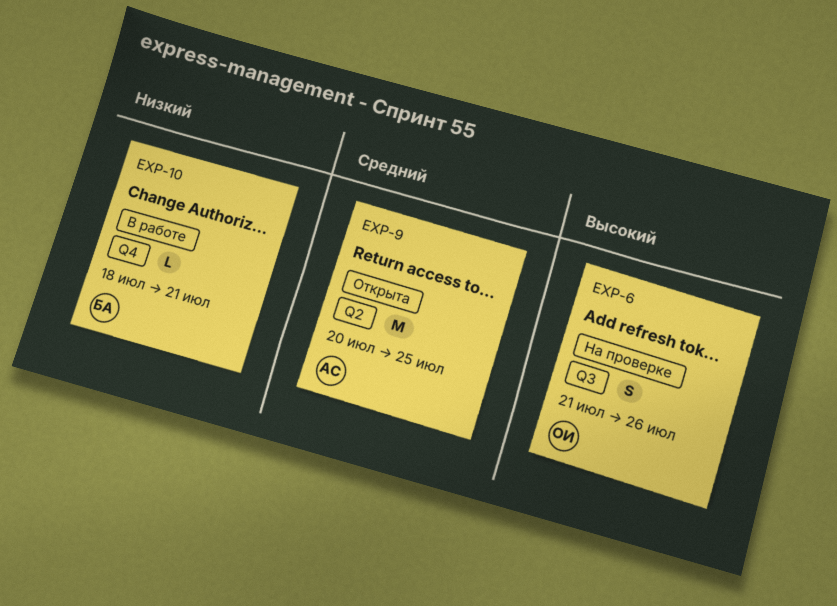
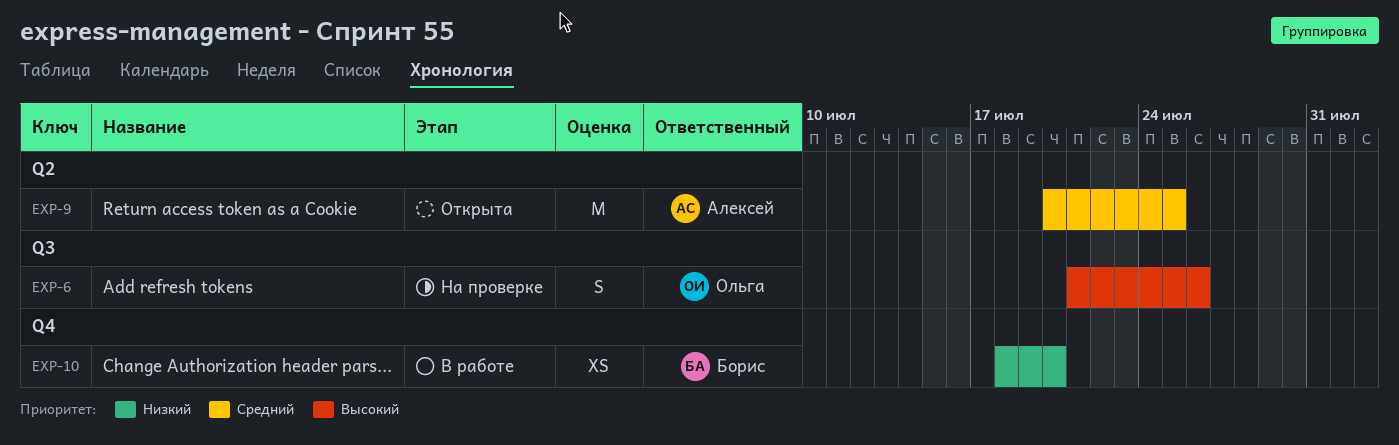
EXP-10, estimate: L -> XS
EXP-10, due: Jul 21 -> Jul 20

